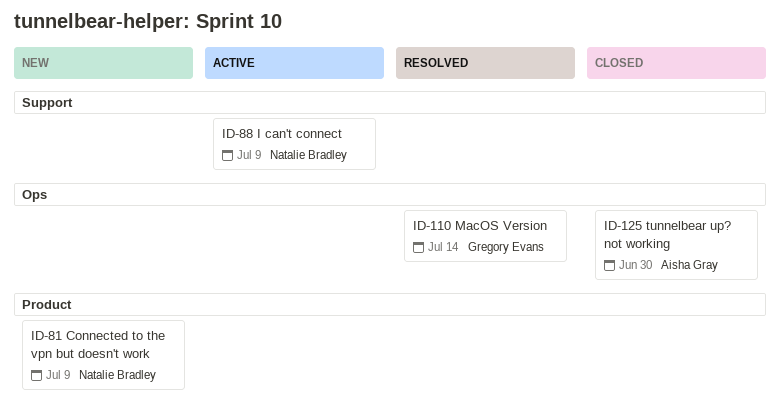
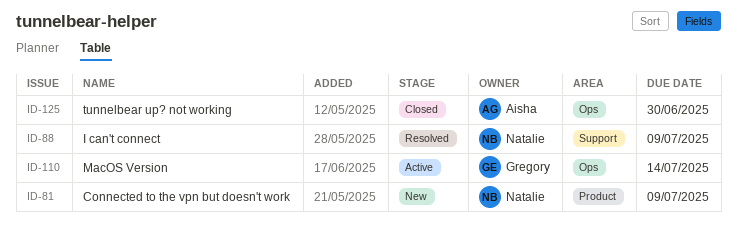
ID-88, status: Active -> Resolved
ID-110, status: Resolved -> Active

